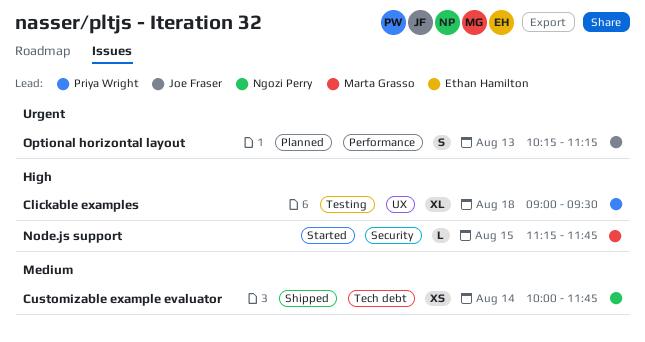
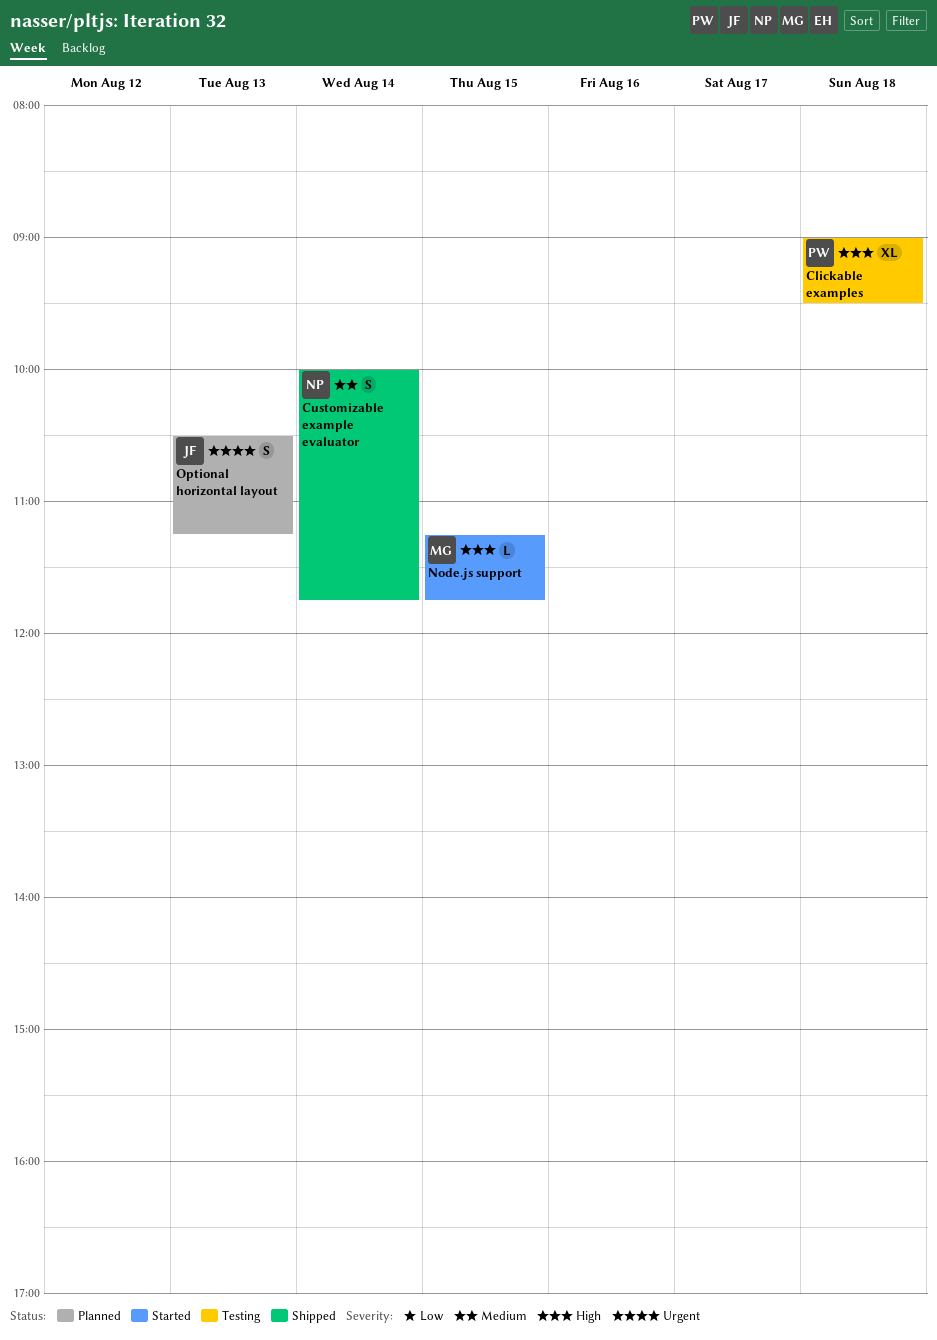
Customizable example evaluator, estimate: XS -> S
Optional horizontal layout, begins: 10:15 -> 10:30

